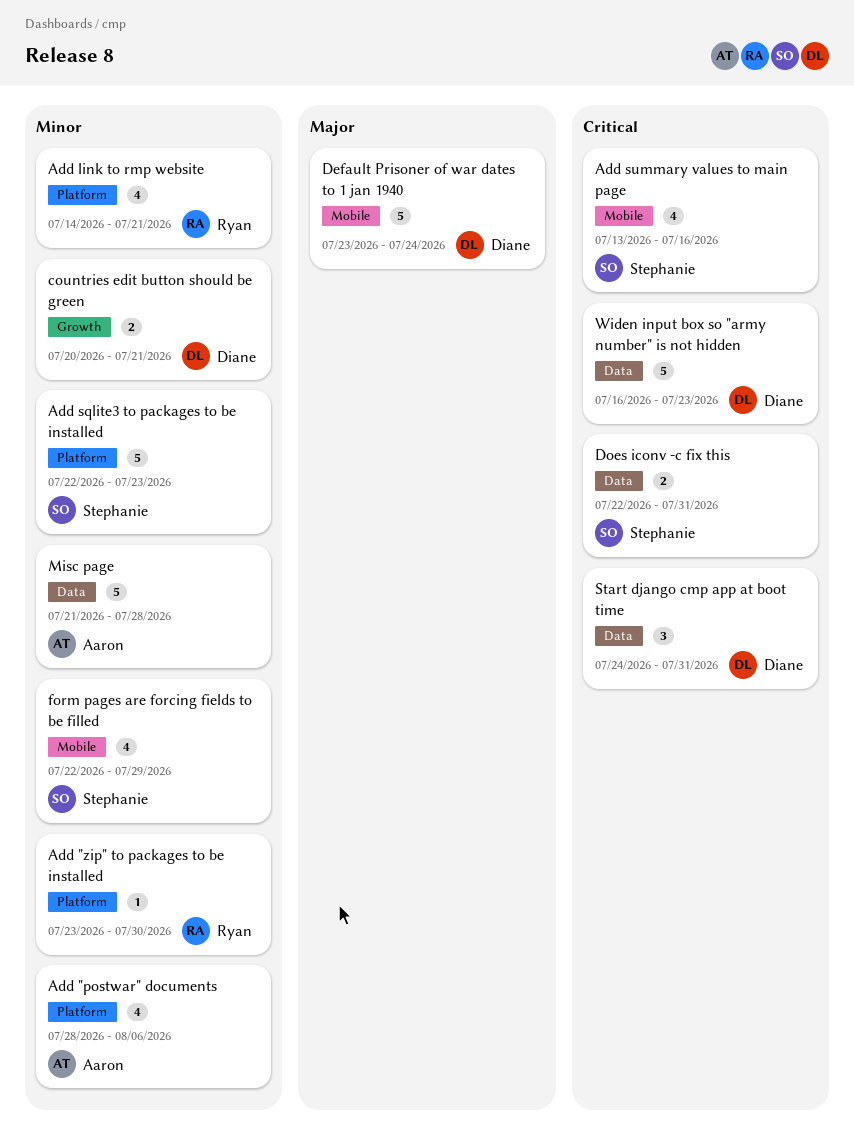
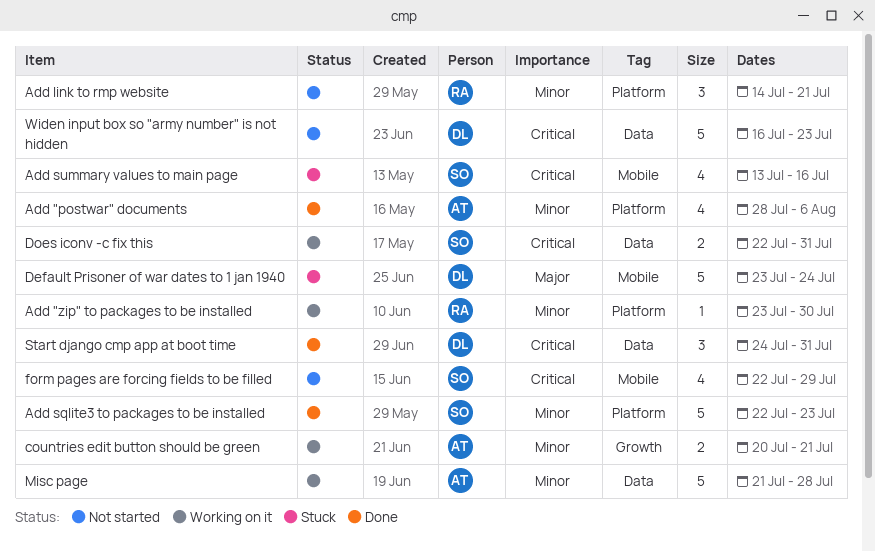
Add link to rmp website, estimate: 4 -> 3
countries edit button should be green, owner: Diane -> Aaron
form pages are forcing fields to be filled, priority: Minor -> Critical

